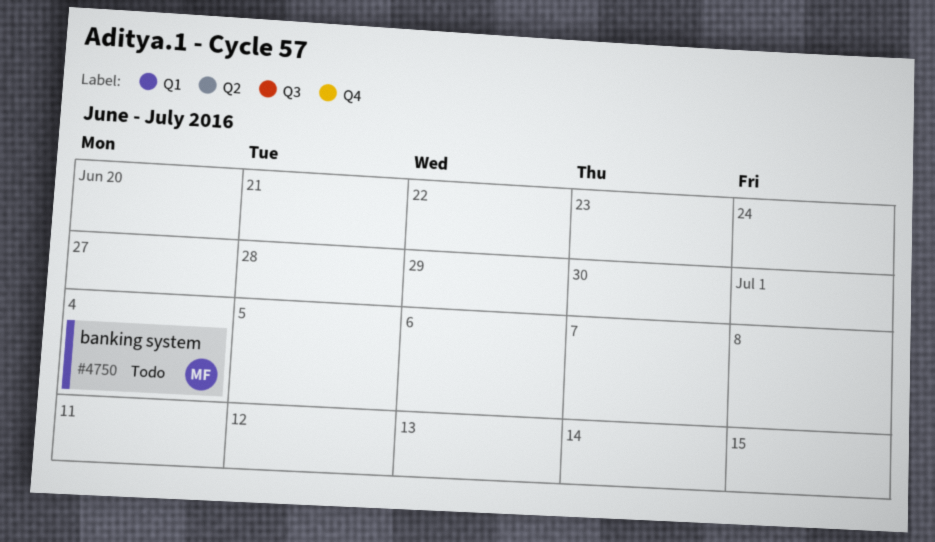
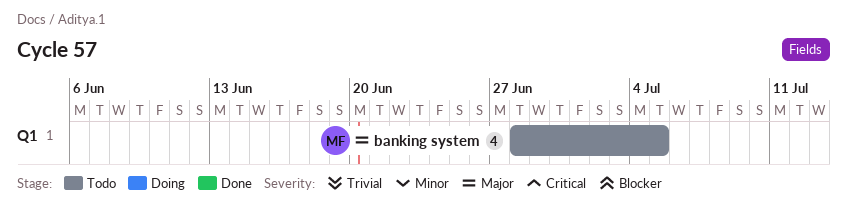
banking system, due: Jul 4 -> Jul 5

